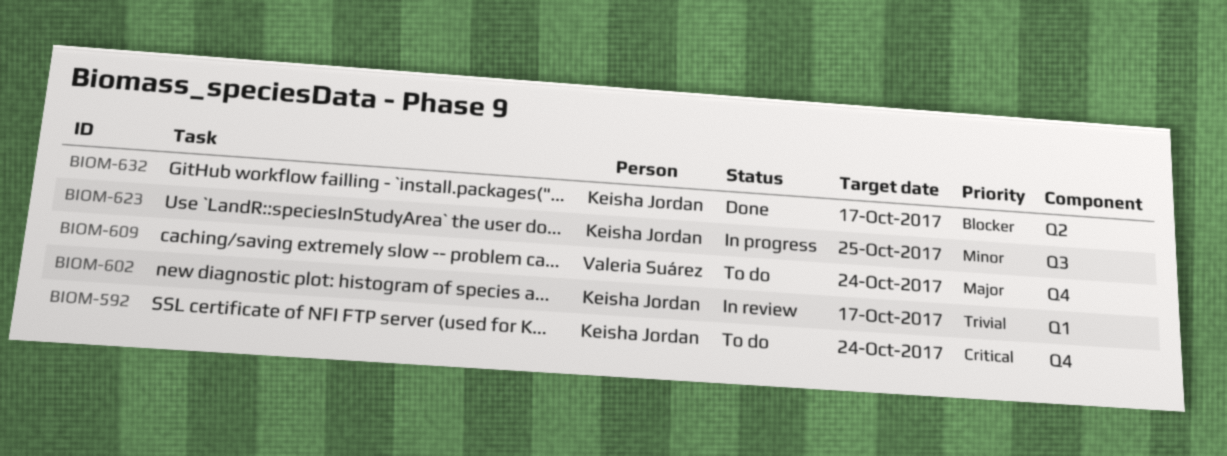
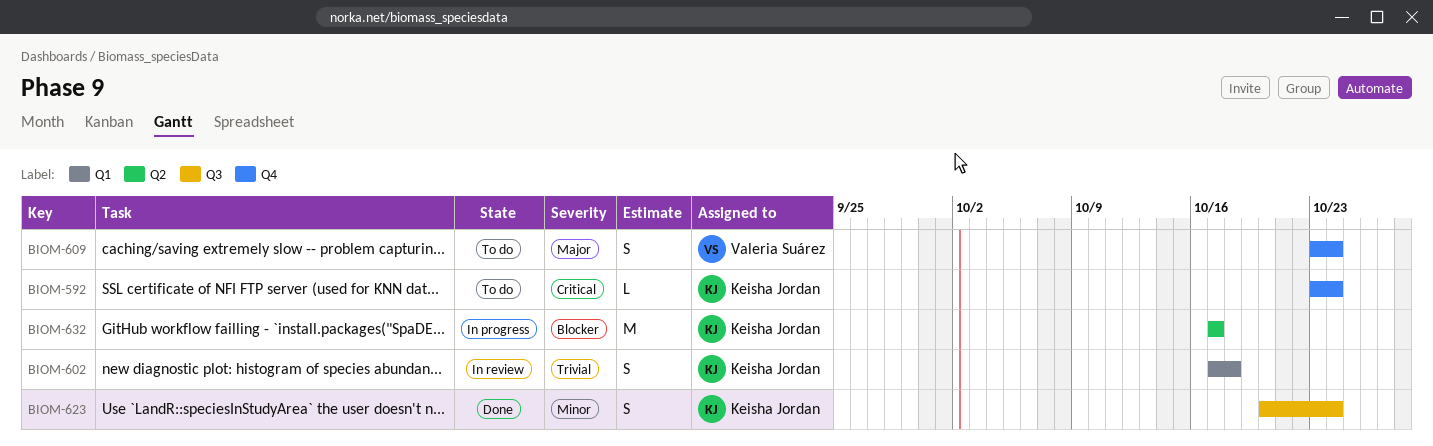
BIOM-602, due: Oct 17 -> Oct 18
BIOM-623, status: In progress -> Done
BIOM-623, due: Oct 25 -> Oct 24
BIOM-632, status: Done -> In progress

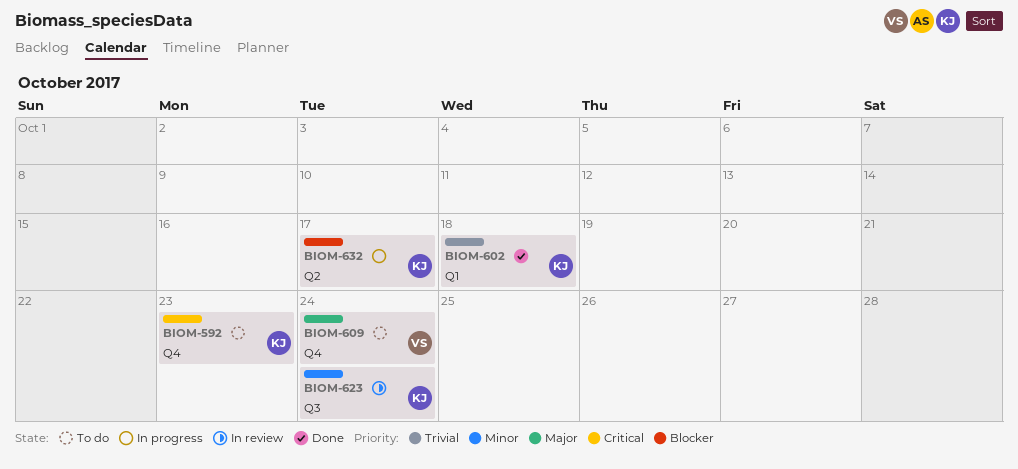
BIOM-592, due: Oct 24 -> Oct 23
BIOM-602, status: In review -> Done
BIOM-623, status: Done -> In review

